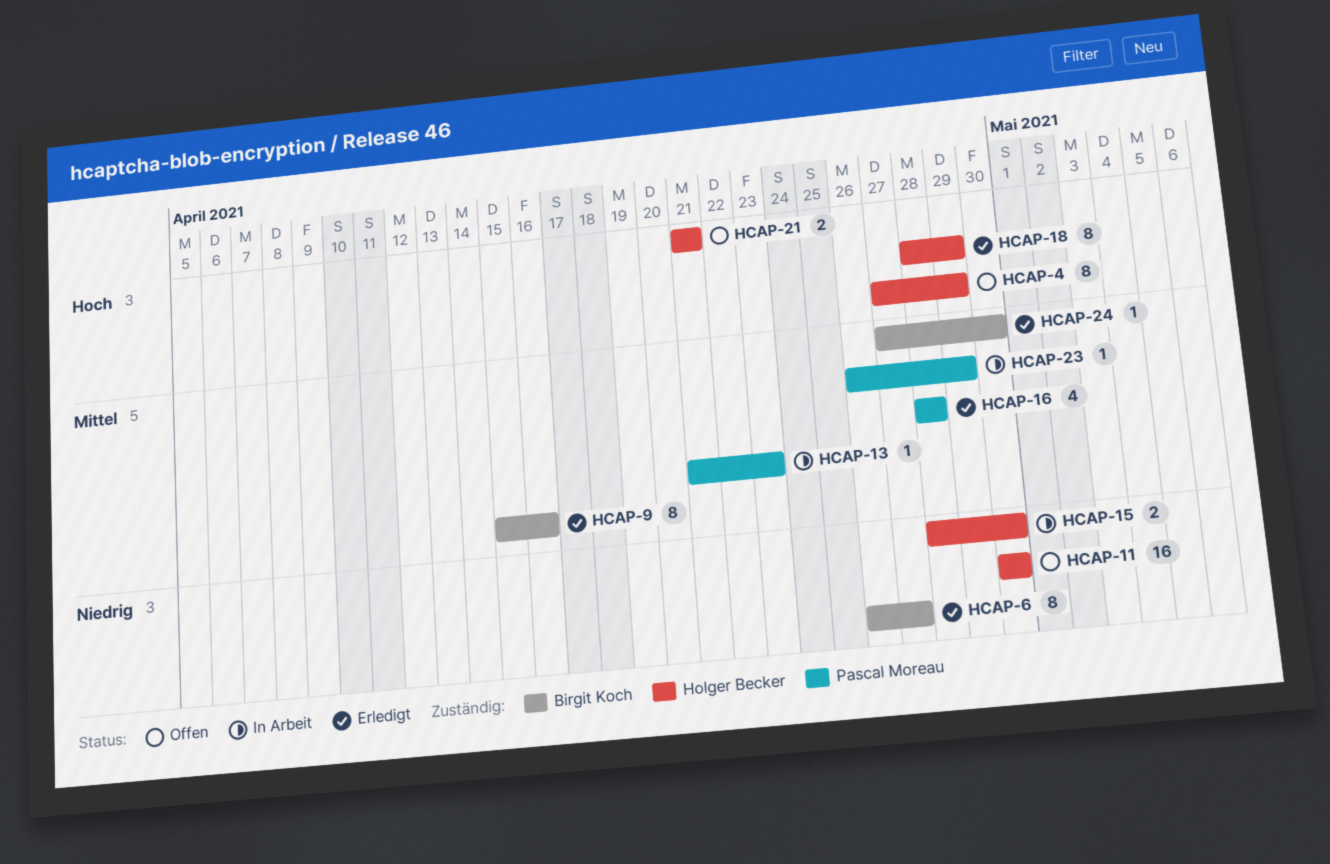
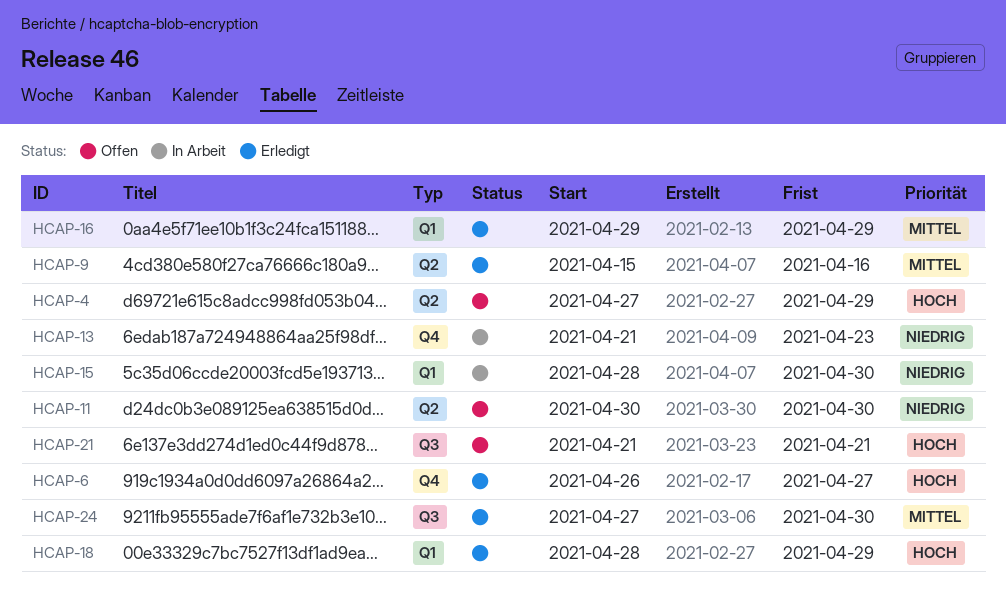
HCAP-6, priority: Niedrig -> Hoch
HCAP-13, priority: Mittel -> Niedrig
HCAP-16, start: Apr 28 -> Apr 29
HCAP-16, due: Apr 28 -> Apr 29
HCAP-23: present -> none

